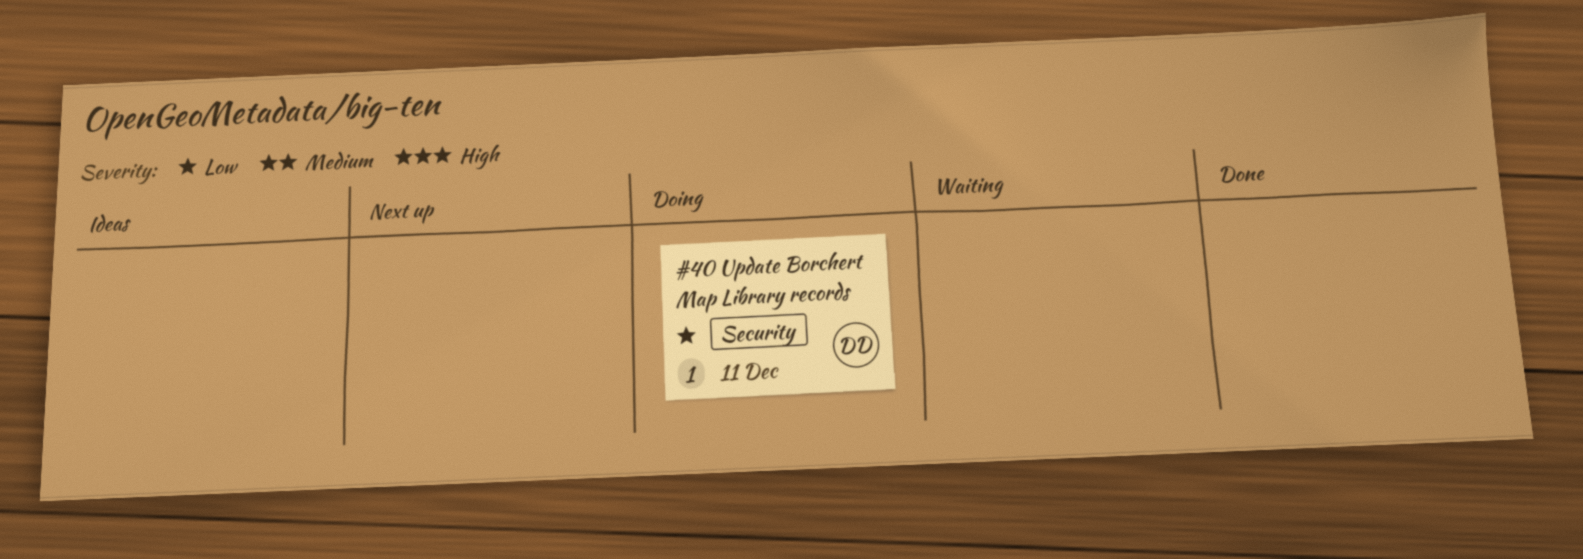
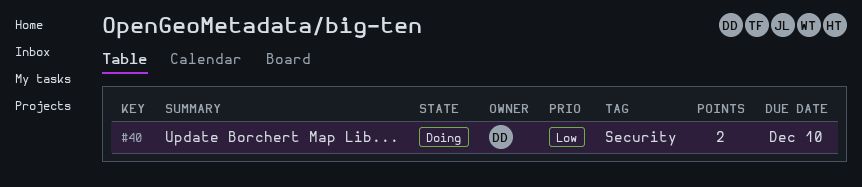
#40, estimate: 1 -> 2
#40, due: Dec 11 -> Dec 10

